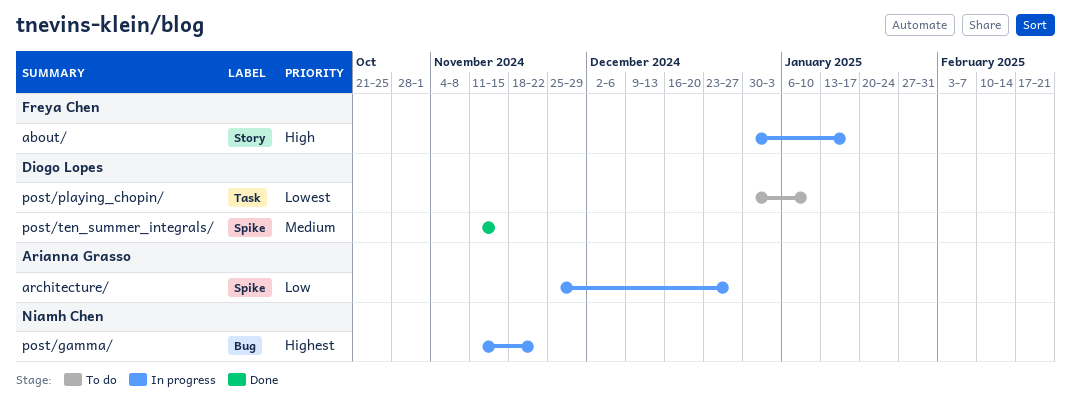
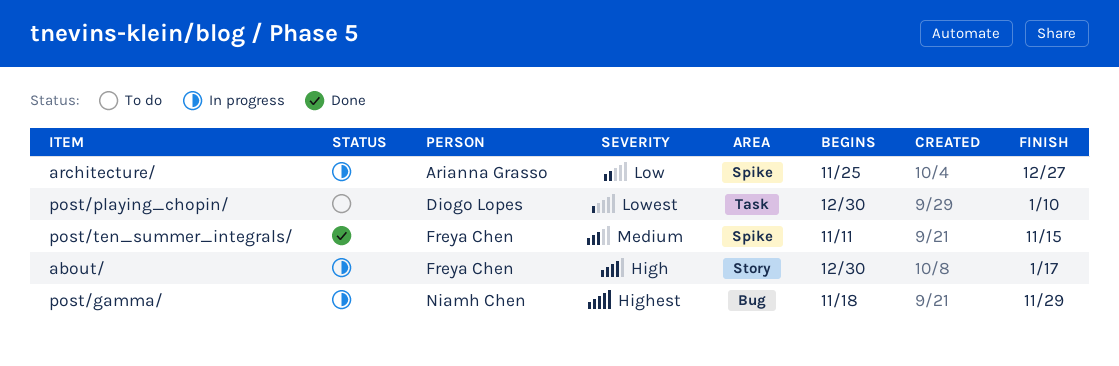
post/gamma/, start: Nov 11 -> Nov 18
post/gamma/, due: Nov 22 -> Nov 29
post/ten_summer_integrals/, owner: Diogo Lopes -> Freya Chen

